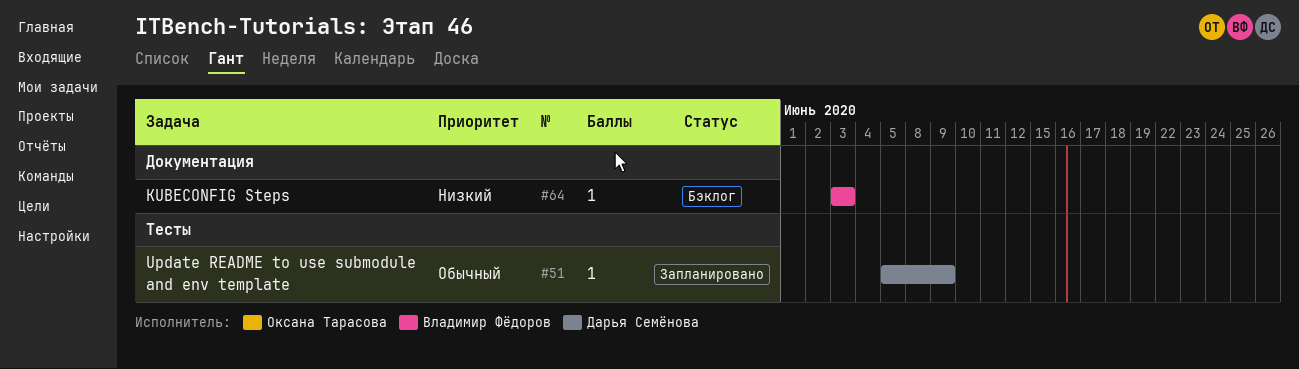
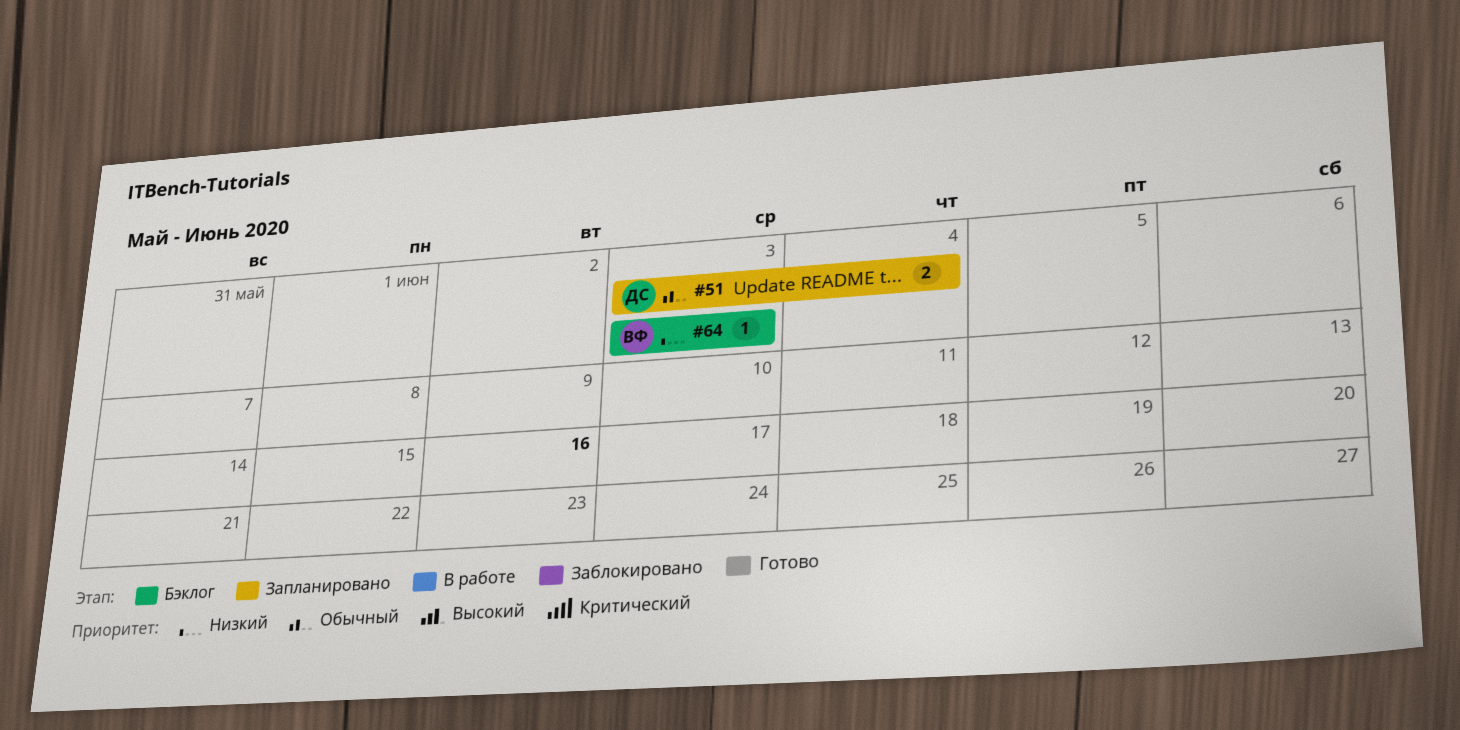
#51, estimate: 1 -> 2
#51, start: Jun 5 -> Jun 3
#51, due: Jun 9 -> Jun 4

